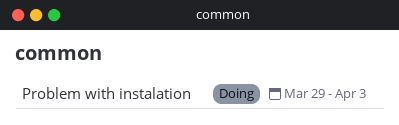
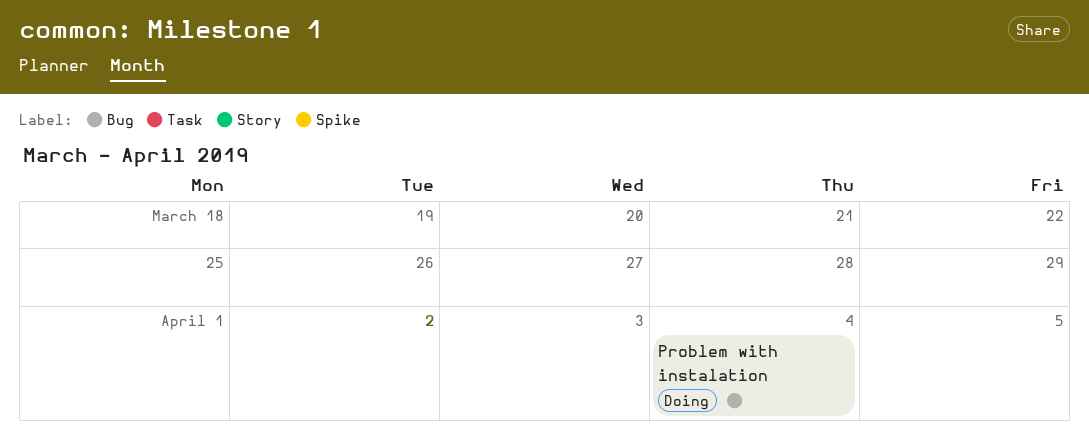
Problem with instalation, due: Apr 3 -> Apr 4

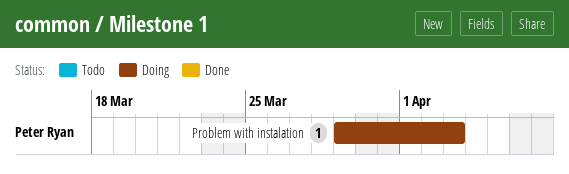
Problem with instalation, due: Apr 4 -> Apr 3

